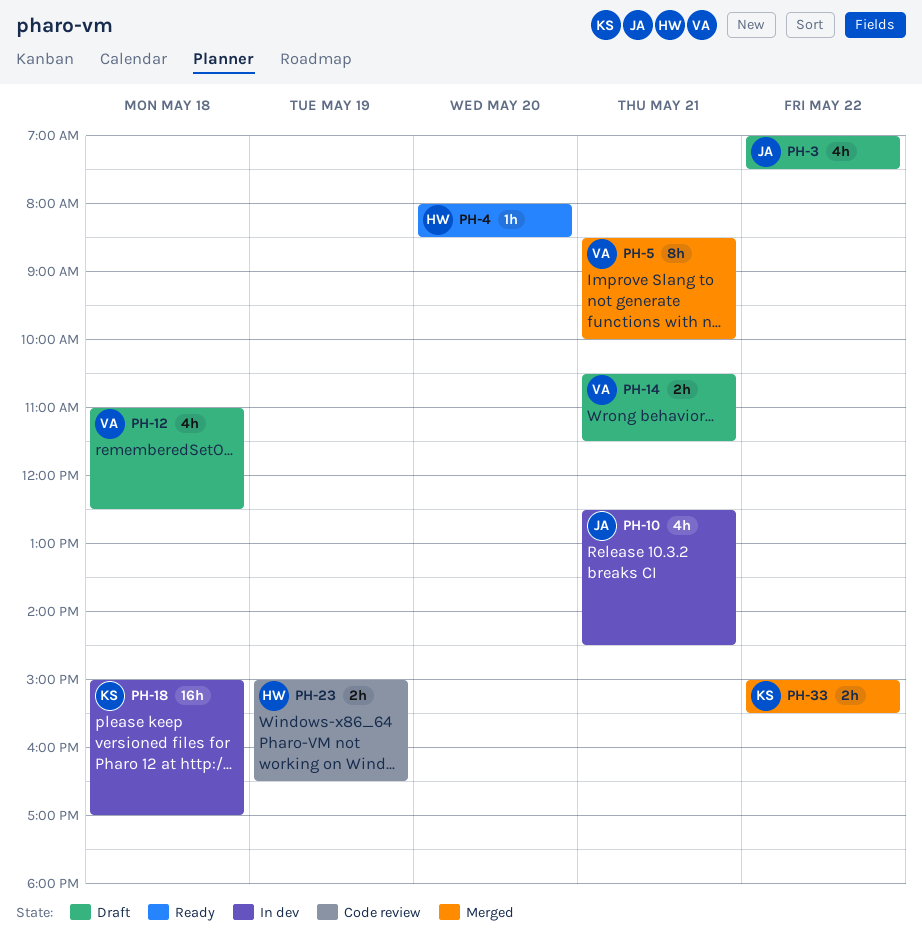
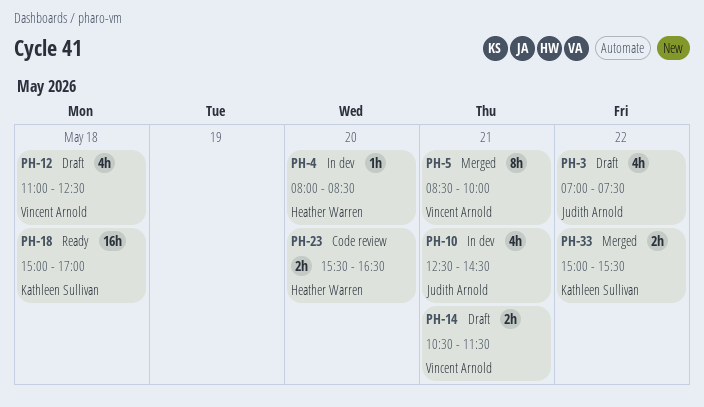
PH-4, status: Ready -> In dev
PH-18, status: In dev -> Ready
PH-23, day: May 19 -> May 20
PH-23, begins: 15:00 -> 15:30

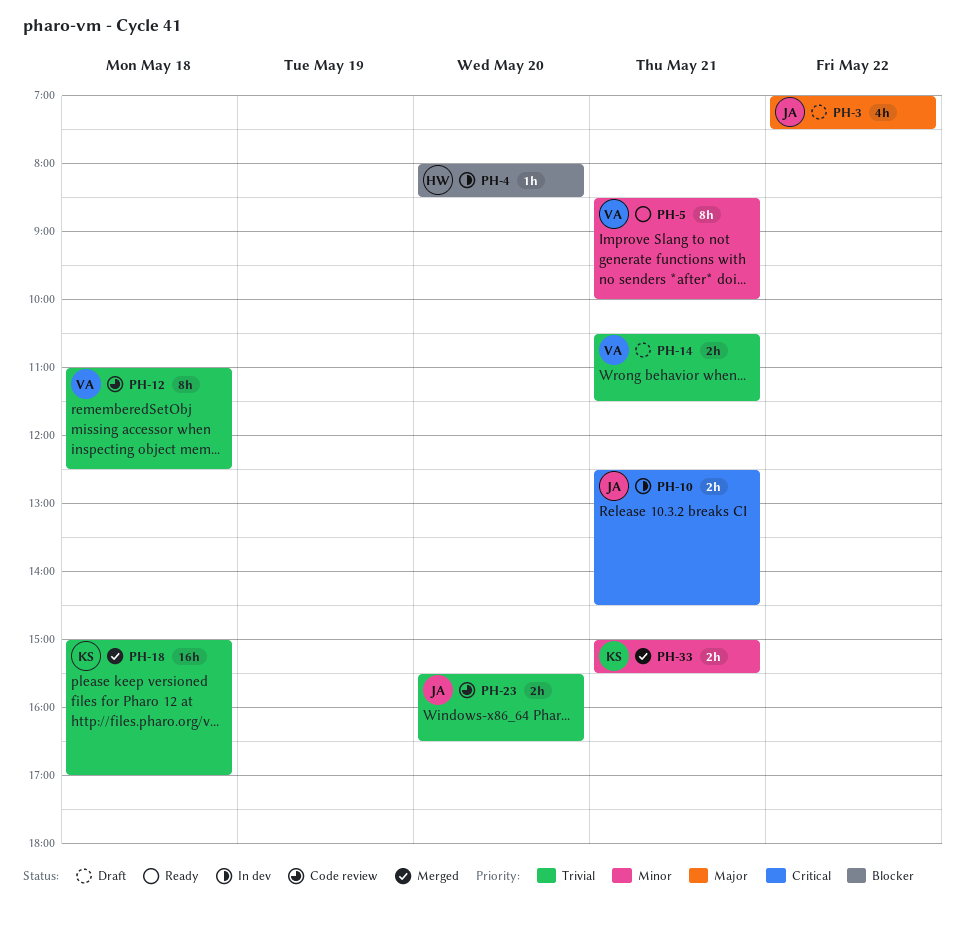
PH-5, status: Merged -> Ready
PH-10, estimate: 4h -> 2h
PH-12, status: Draft -> Code review
PH-12, estimate: 4h -> 8h
PH-18, status: Ready -> Merged
PH-23, owner: Heather Warren -> Judith Arnold
PH-33, day: May 22 -> May 21

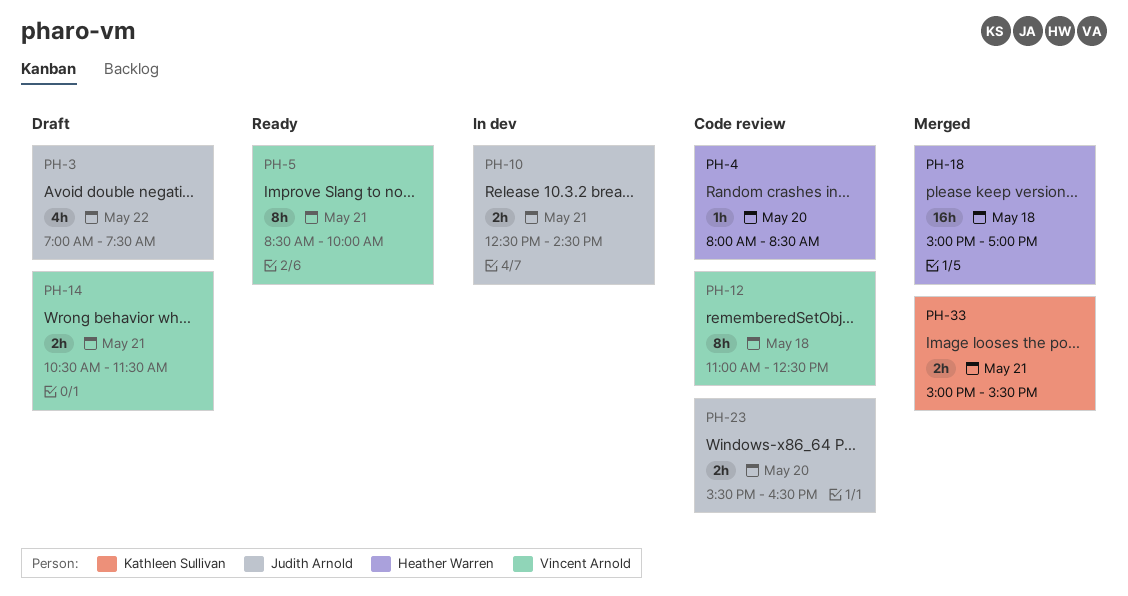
PH-4, status: In dev -> Code review
PH-18, owner: Kathleen Sullivan -> Heather Warren

